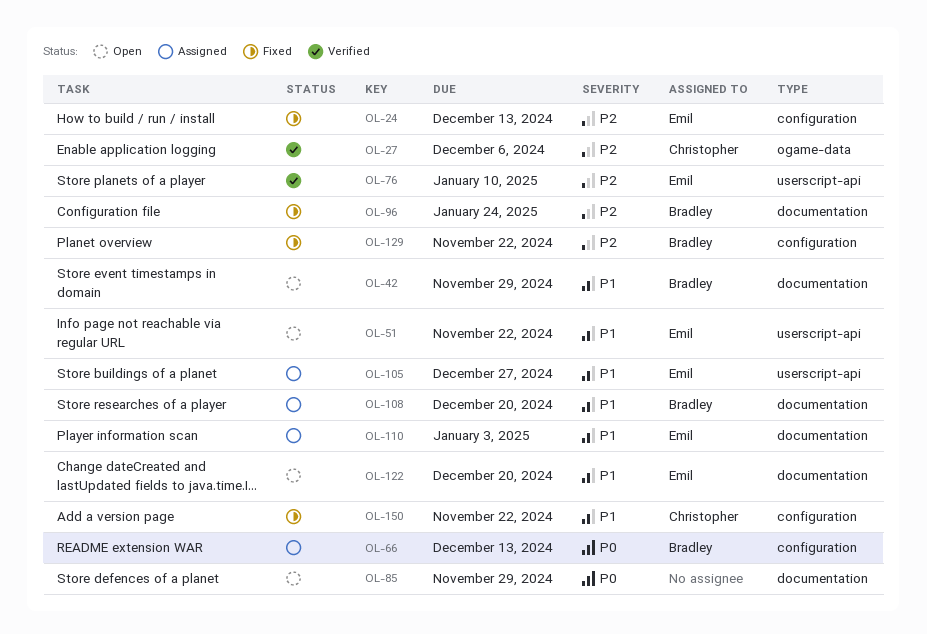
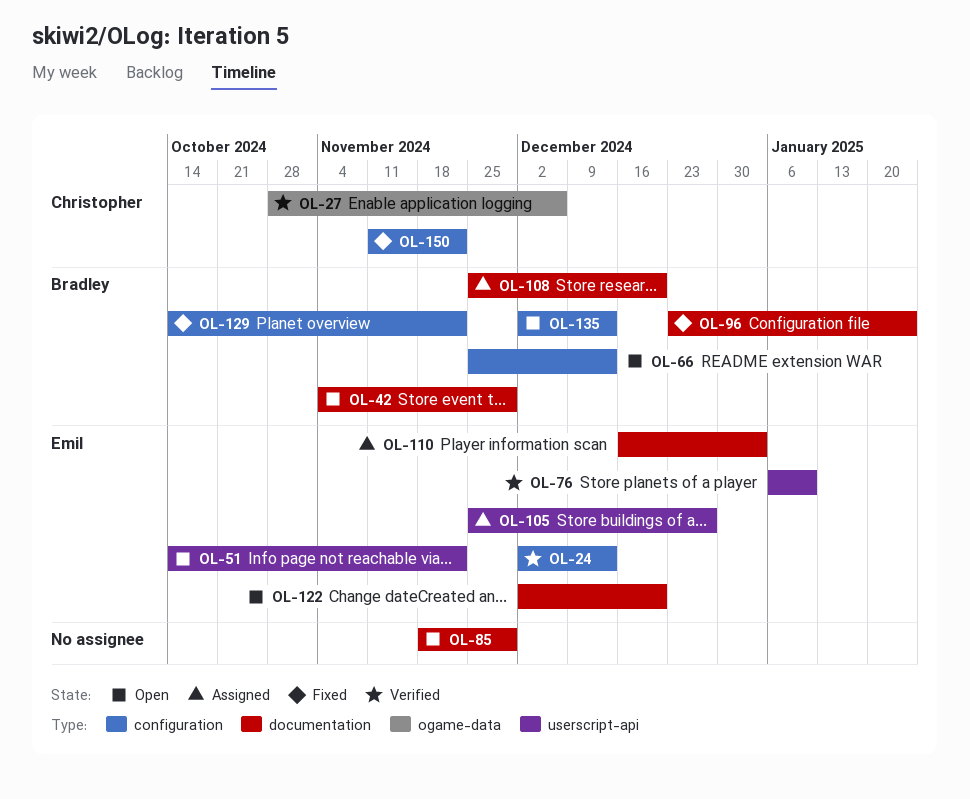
OL-24, status: Fixed -> Verified
OL-66, status: Assigned -> Open
OL-135: none -> present

